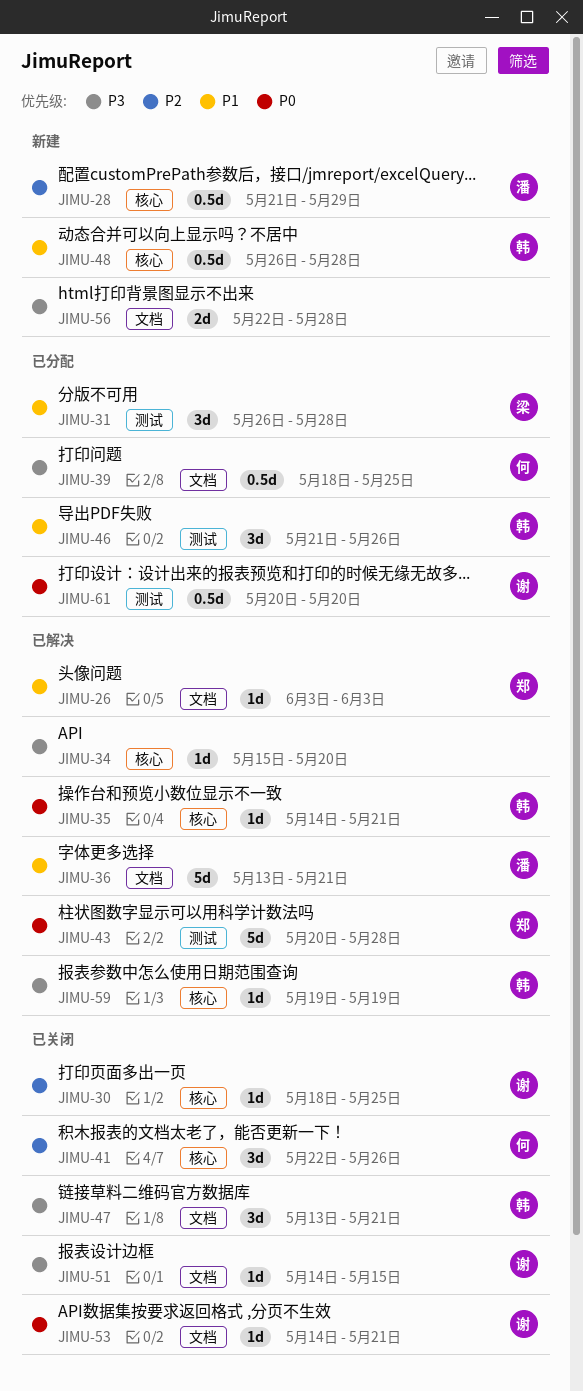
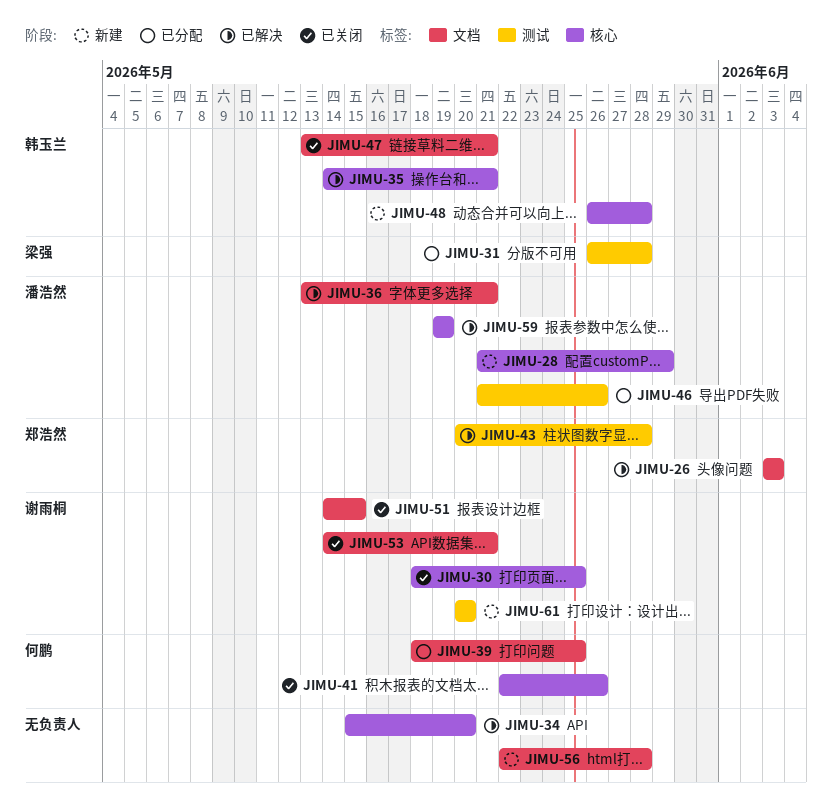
JIMU-46, owner: 韩玉兰 -> 潘浩然
JIMU-59, owner: 韩玉兰 -> 潘浩然
JIMU-61, status: 已分配 -> 新建

